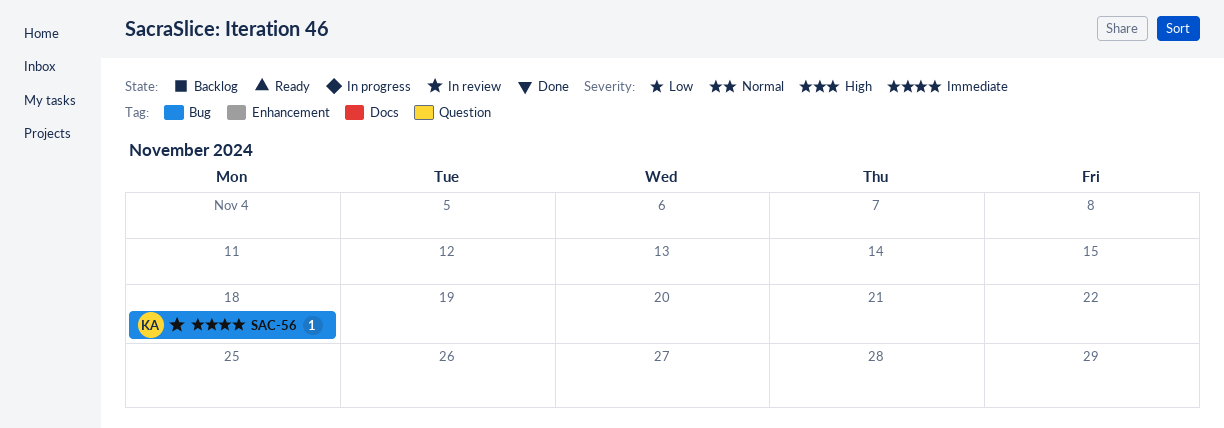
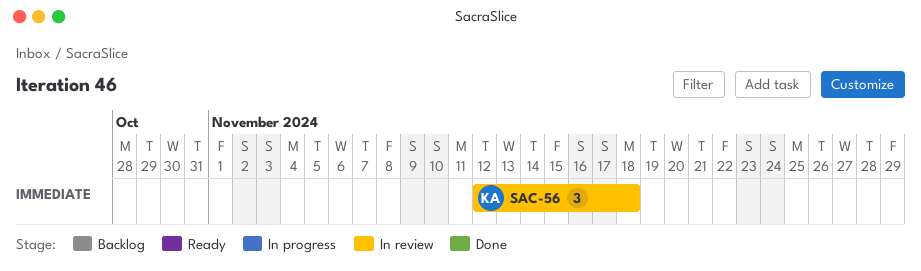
SAC-56, estimate: 1 -> 3
SAC-56, start: Nov 18 -> Nov 12

